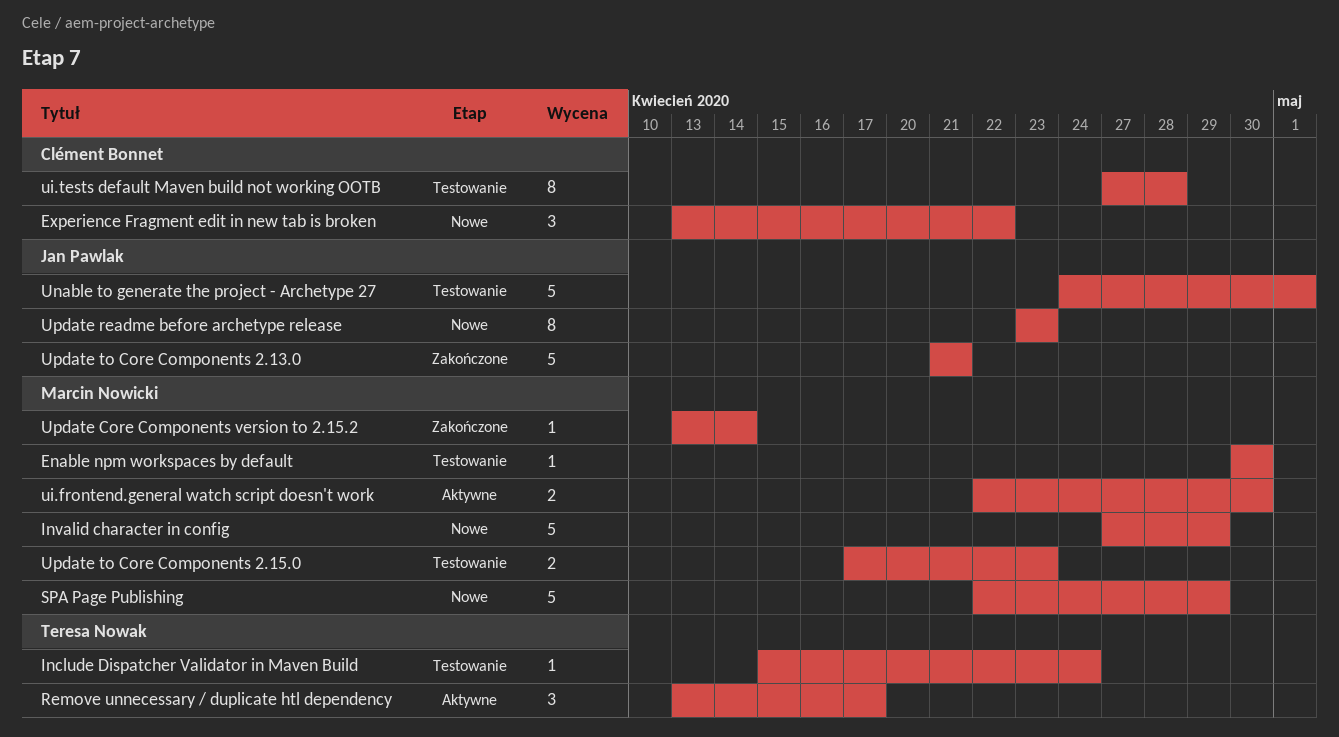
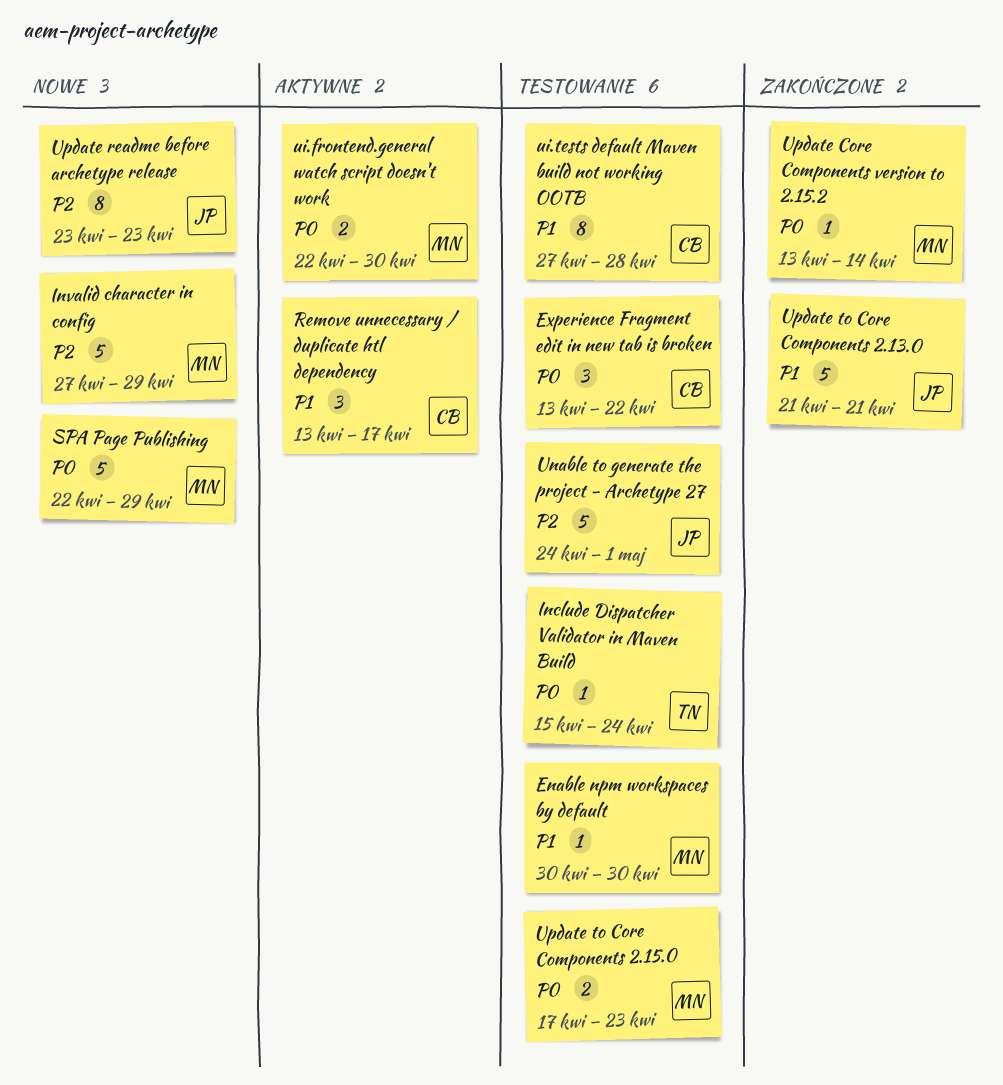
Experience Fragment edit in new tab is broken, status: Nowe -> Testowanie
Remove unnecessary / duplicate htl dependency, owner: Teresa Nowak -> Clément Bonnet

